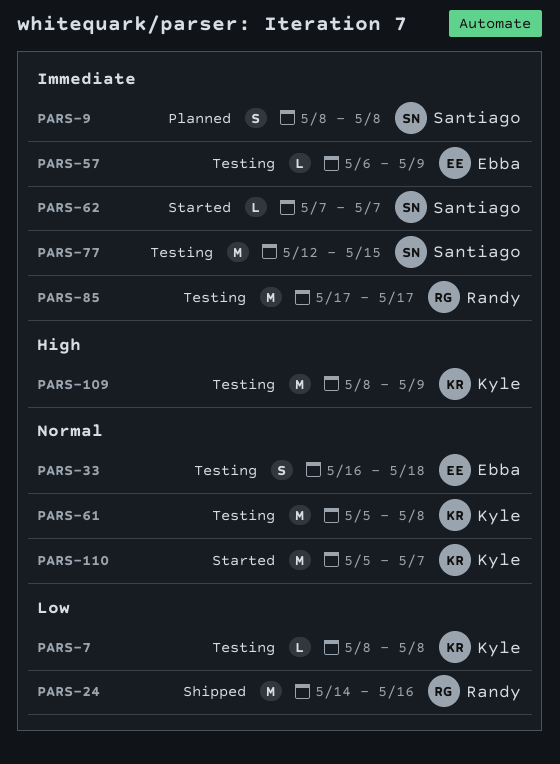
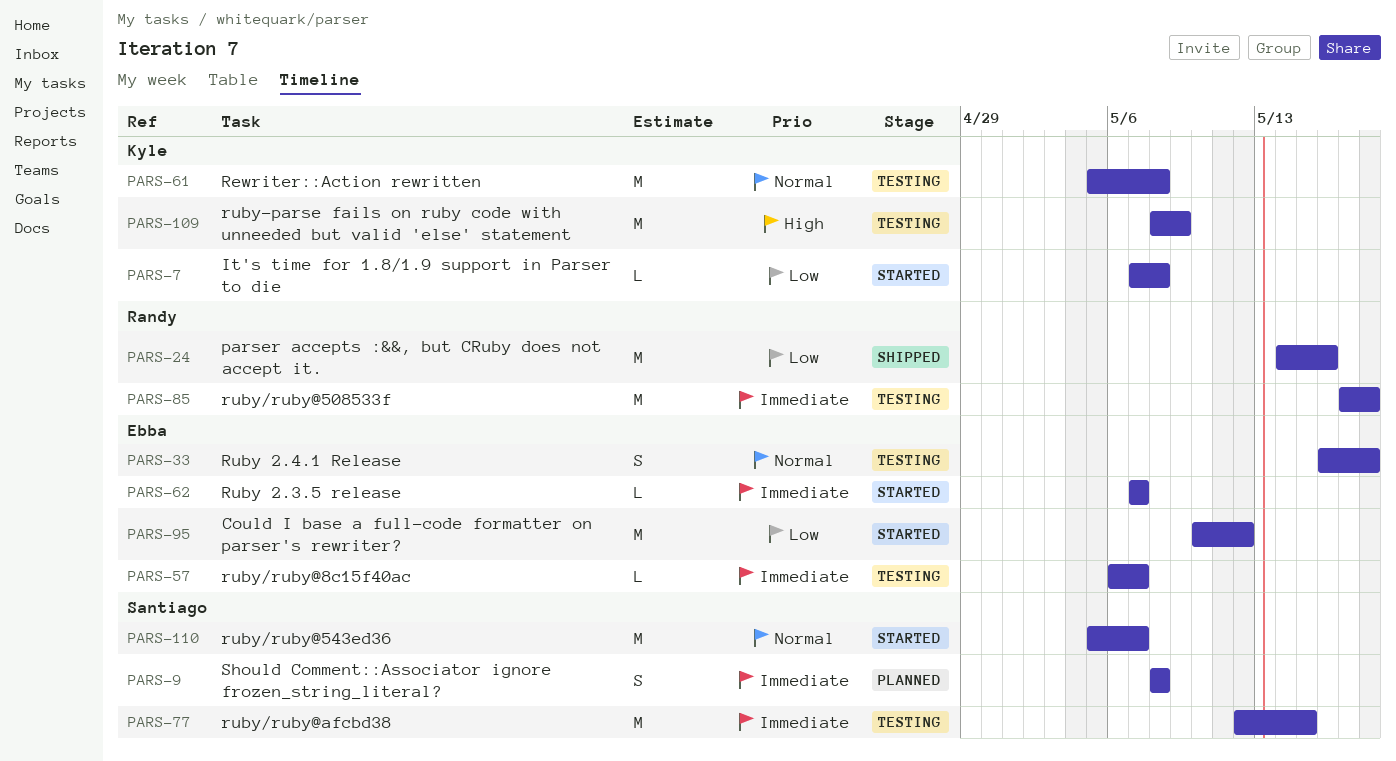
PARS-7, status: Testing -> Started
PARS-7, start: May 8 -> May 7
PARS-57, due: May 9 -> May 7
PARS-62, owner: Santiago -> Ebba
PARS-85, due: May 17 -> May 18
PARS-95: none -> present
PARS-110, owner: Kyle -> Santiago

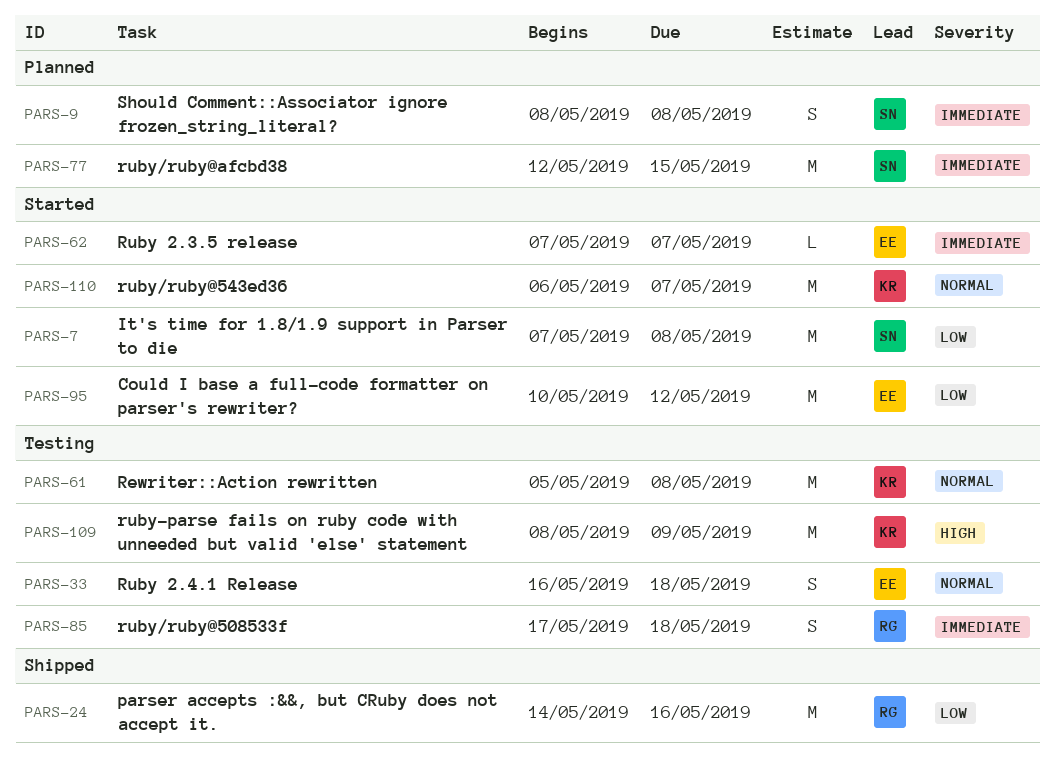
PARS-7, owner: Kyle -> Santiago
PARS-7, estimate: L -> M
PARS-57: present -> none
PARS-77, status: Testing -> Planned
PARS-85, estimate: M -> S
PARS-110, owner: Santiago -> Kyle
PARS-110, start: May 5 -> May 6

